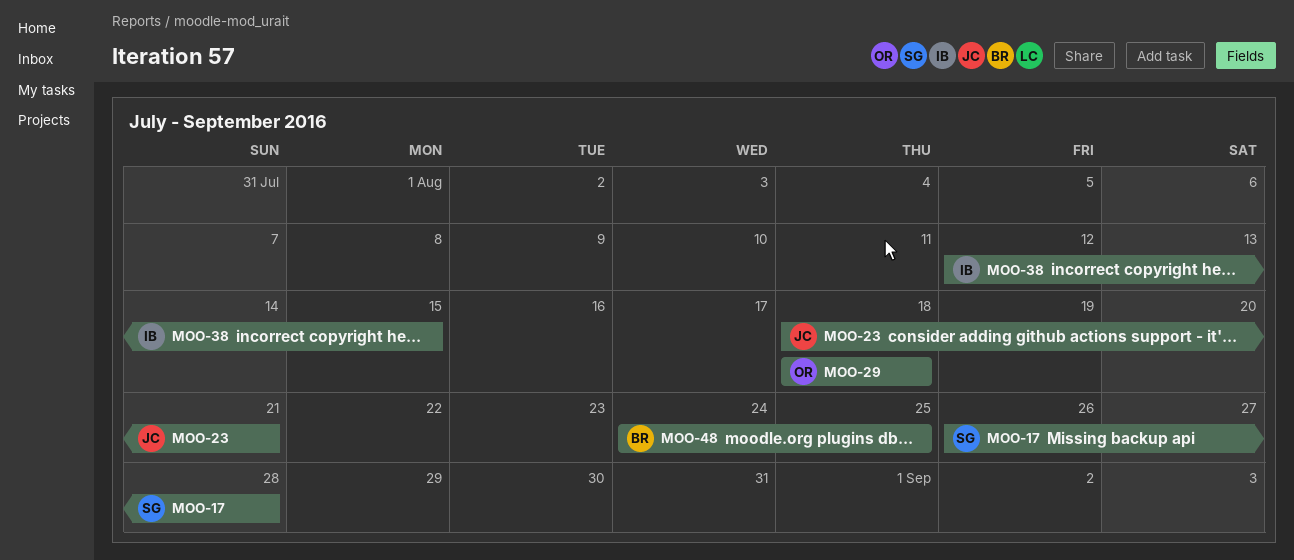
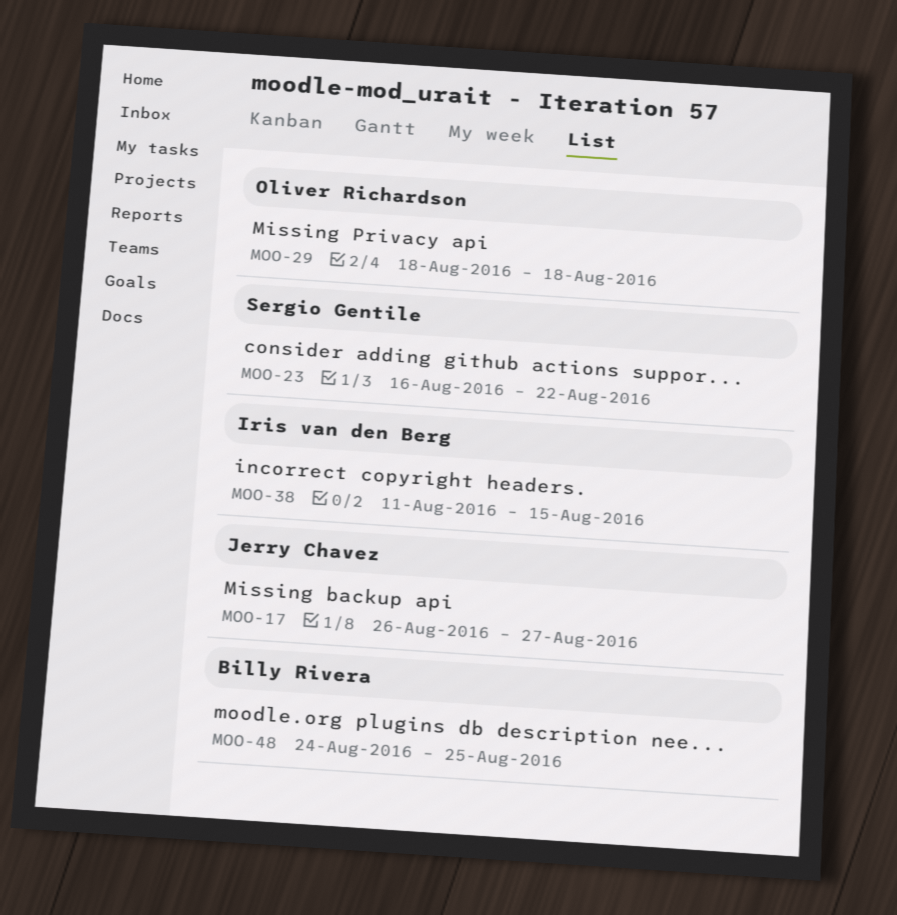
MOO-17, owner: Sergio Gentile -> Jerry Chavez
MOO-17, due: Aug 28 -> Aug 27
MOO-23, owner: Jerry Chavez -> Sergio Gentile
MOO-23, start: Aug 18 -> Aug 16
MOO-23, due: Aug 21 -> Aug 22
MOO-38, start: Aug 12 -> Aug 11

